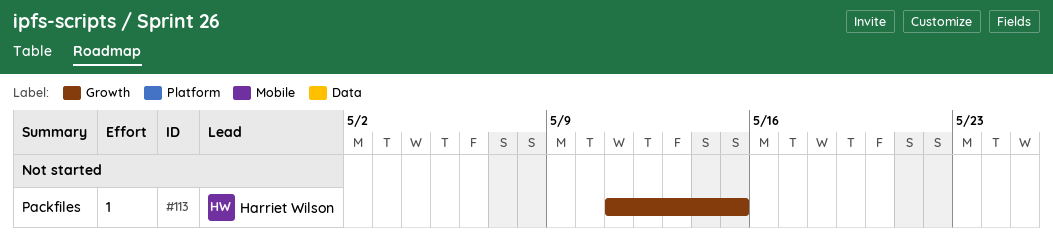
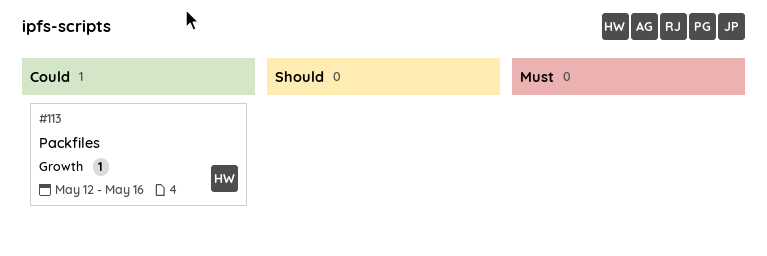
#113, start: May 11 -> May 12
#113, due: May 15 -> May 16

